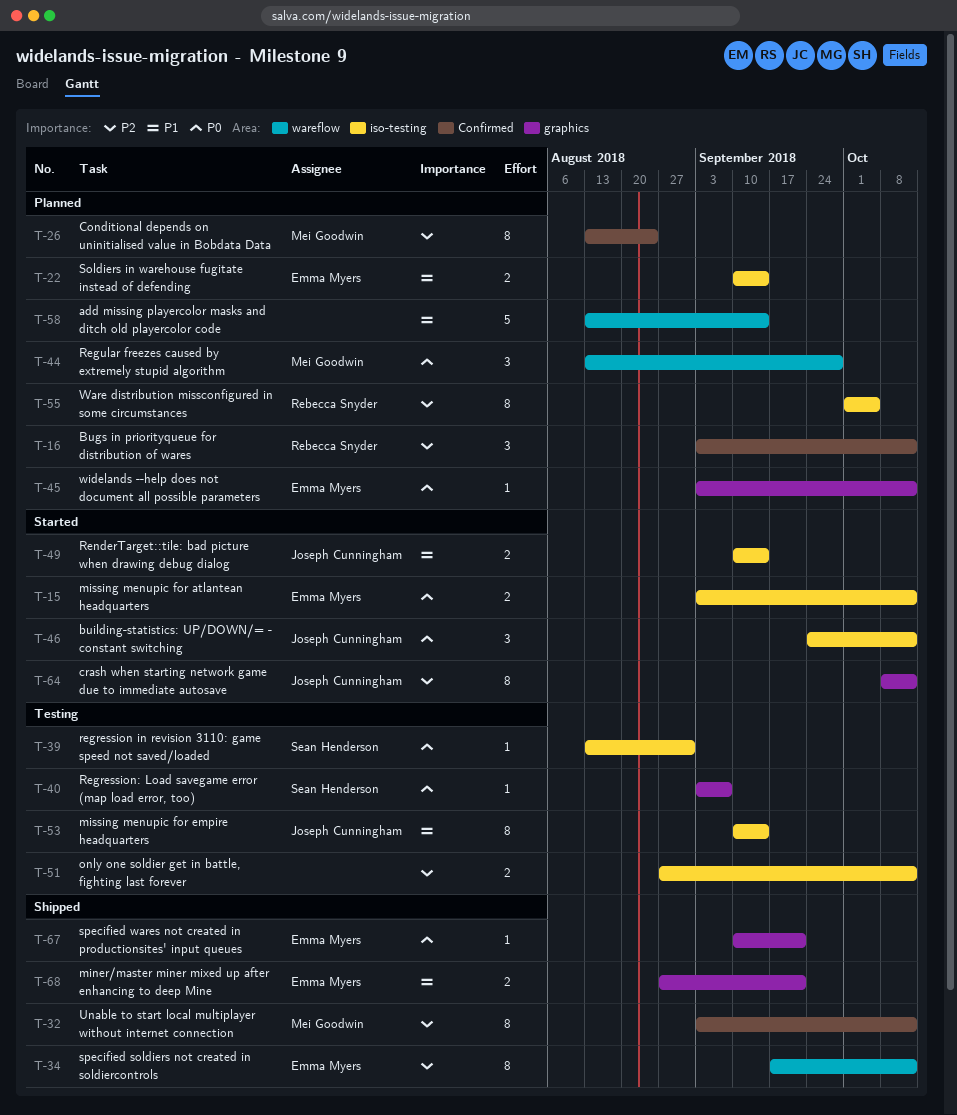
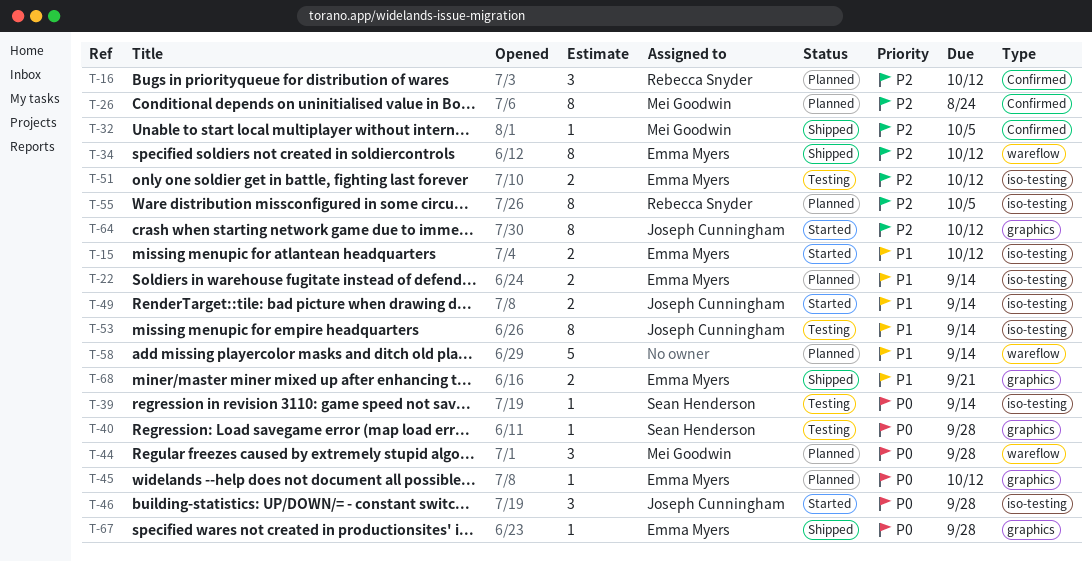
T-15, priority: P0 -> P1
T-32, estimate: 8 -> 1
T-32, due: Oct 12 -> Oct 5
T-39, due: Aug 31 -> Sep 14
T-40, due: Sep 7 -> Sep 28
T-46, due: Oct 12 -> Sep 28
T-51, owner: none -> Emma Myers
T-67, due: Sep 21 -> Sep 28

